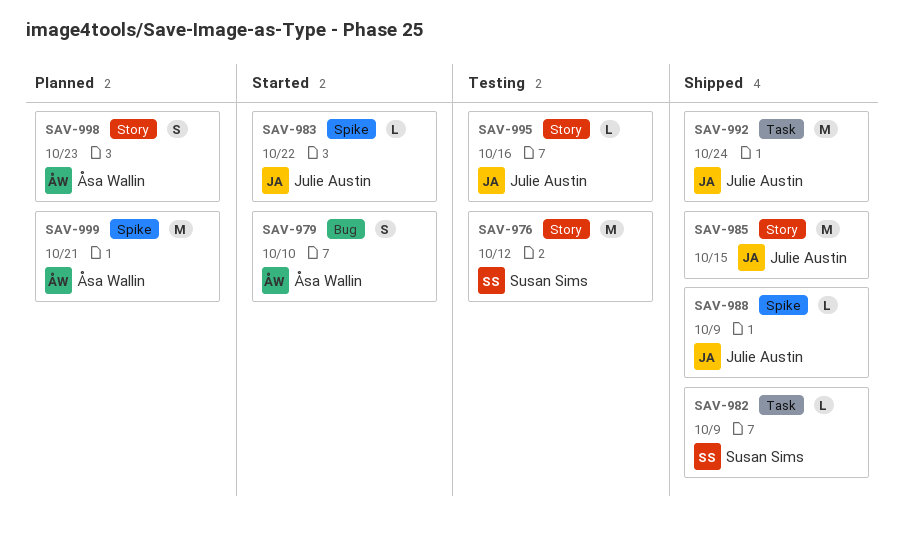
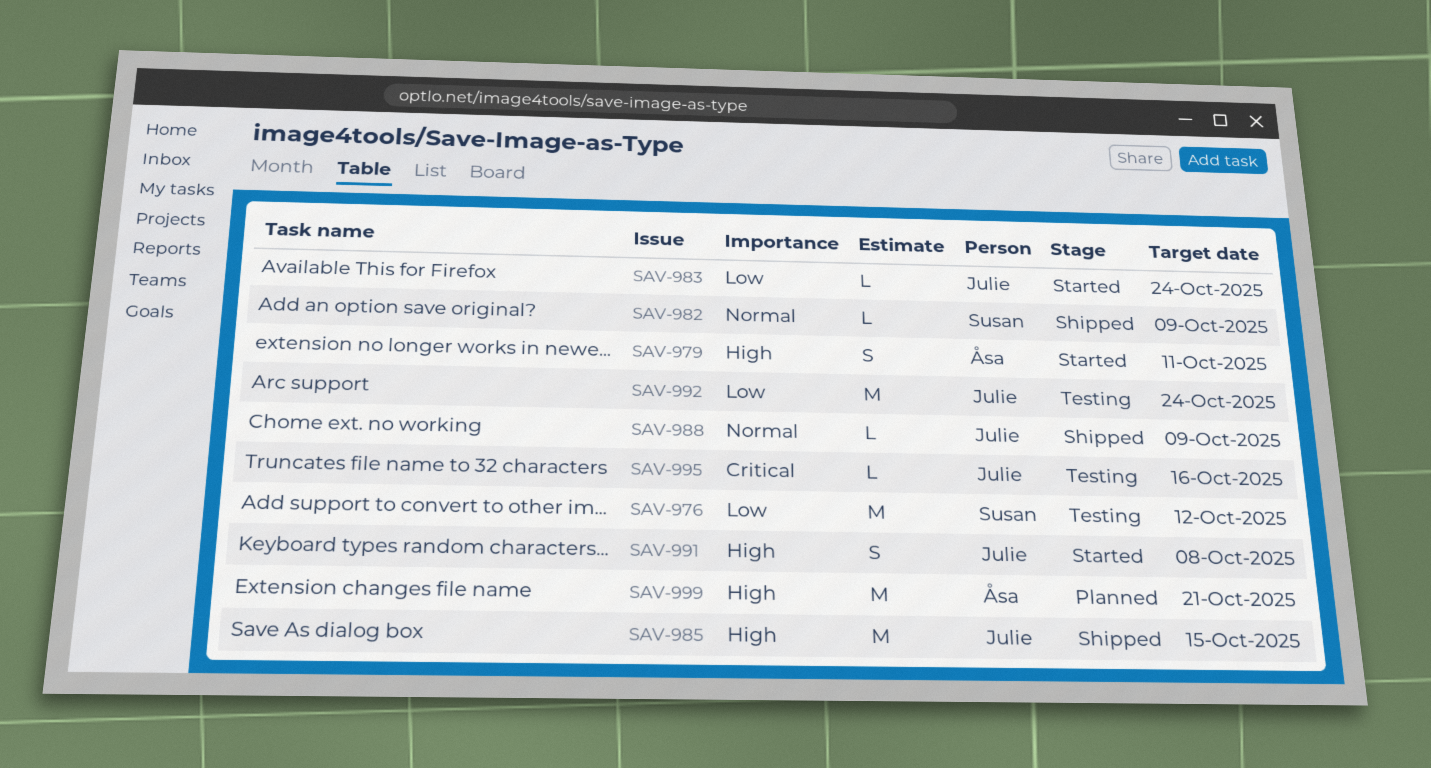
SAV-979, due: Oct 10 -> Oct 11
SAV-983, due: Oct 22 -> Oct 24
SAV-991: none -> present
SAV-992, status: Shipped -> Testing
SAV-998: present -> none

